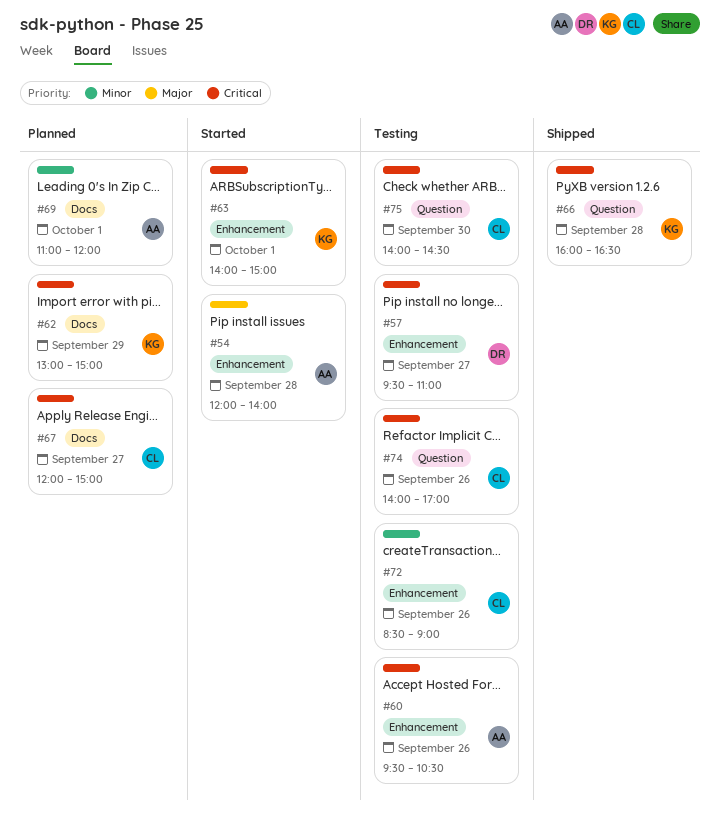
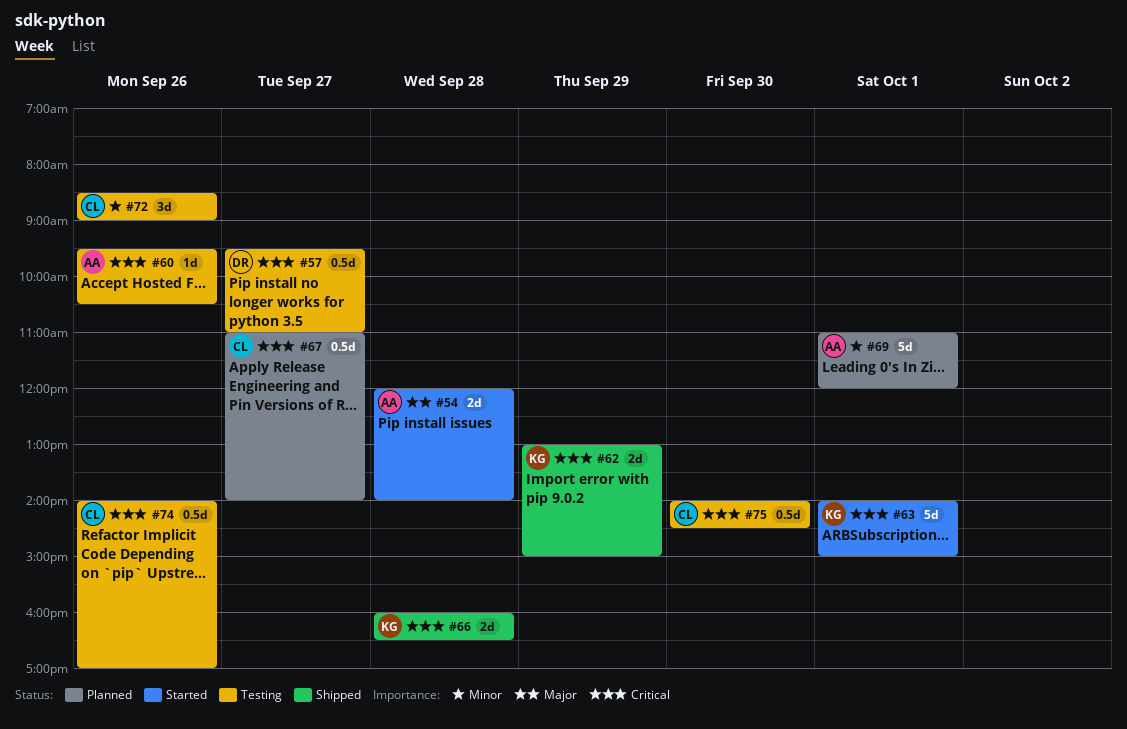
#62, status: Planned -> Shipped
#67, begins: 12:00 -> 11:00
#67, ends: 15:00 -> 14:00

